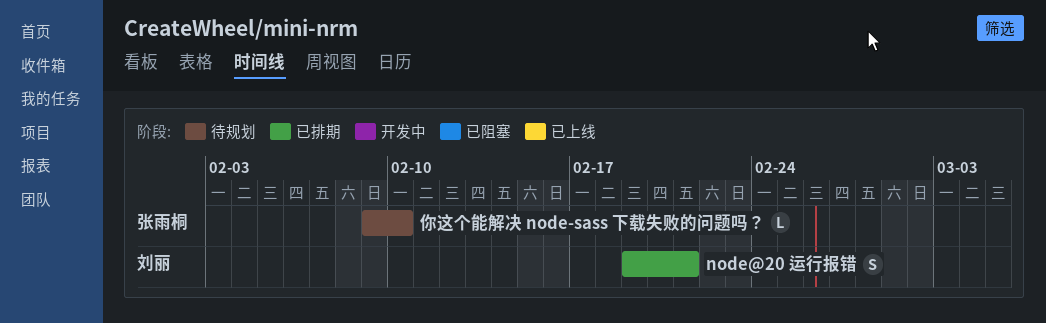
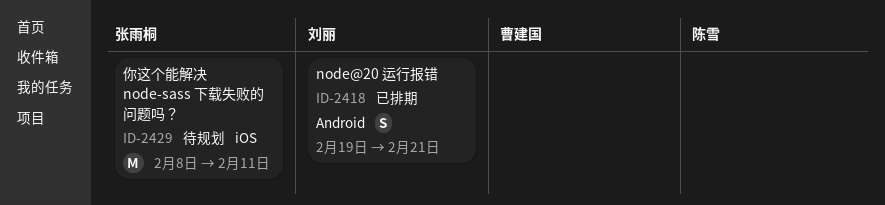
你这个能解决 node-sass 下载失败的问题吗？, estimate: L -> M
你这个能解决 node-sass 下载失败的问题吗？, start: Feb 9 -> Feb 8
你这个能解决 node-sass 下载失败的问题吗？, due: Feb 10 -> Feb 11

